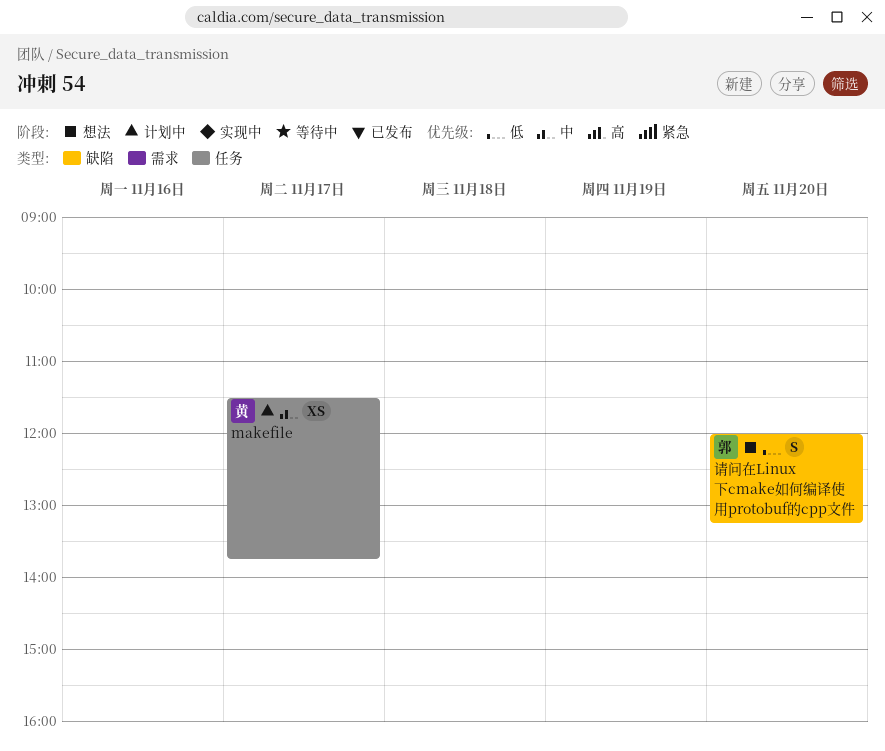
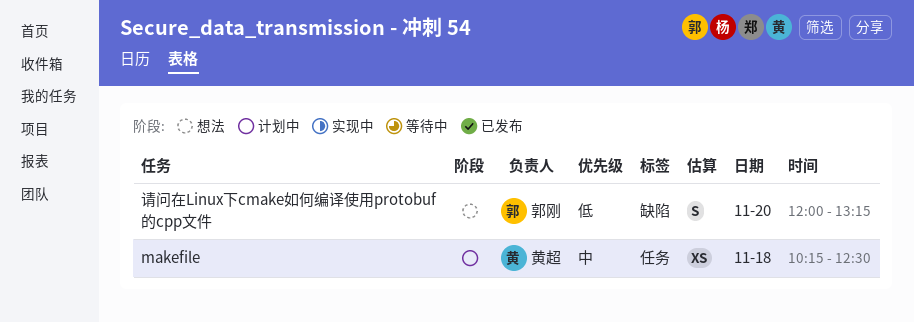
makefile, day: Nov 17 -> Nov 18
makefile, begins: 11:30 -> 10:15
makefile, ends: 13:45 -> 12:30

